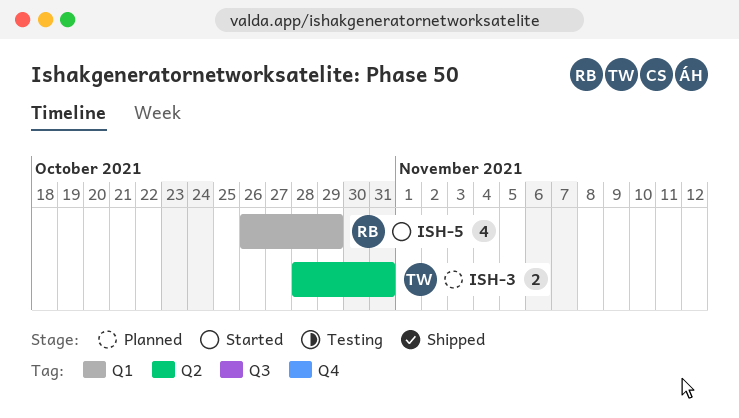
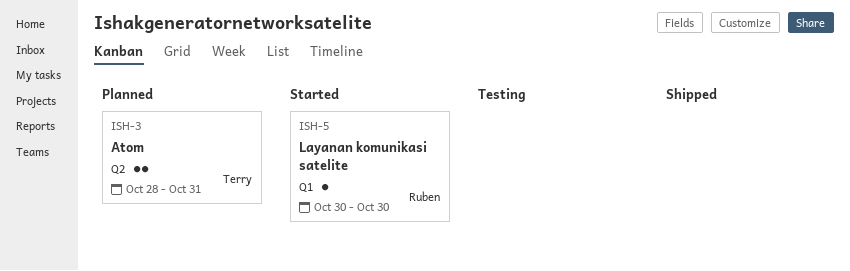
ISH-5, estimate: 4 -> 1
ISH-5, start: Oct 26 -> Oct 30
ISH-5, due: Oct 29 -> Oct 30

